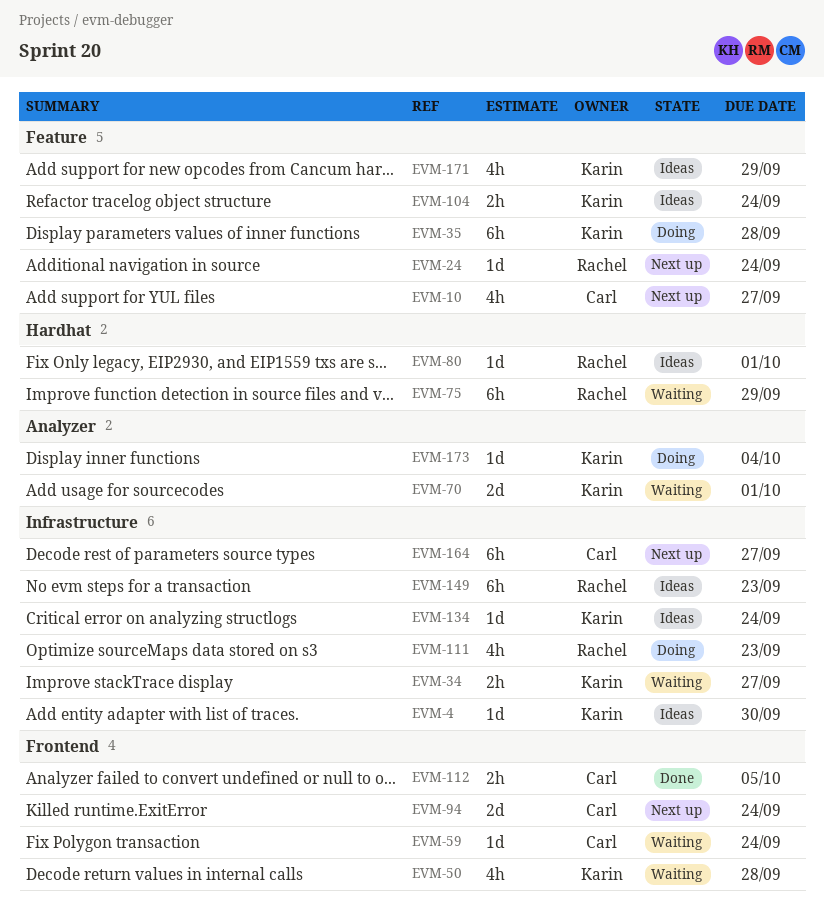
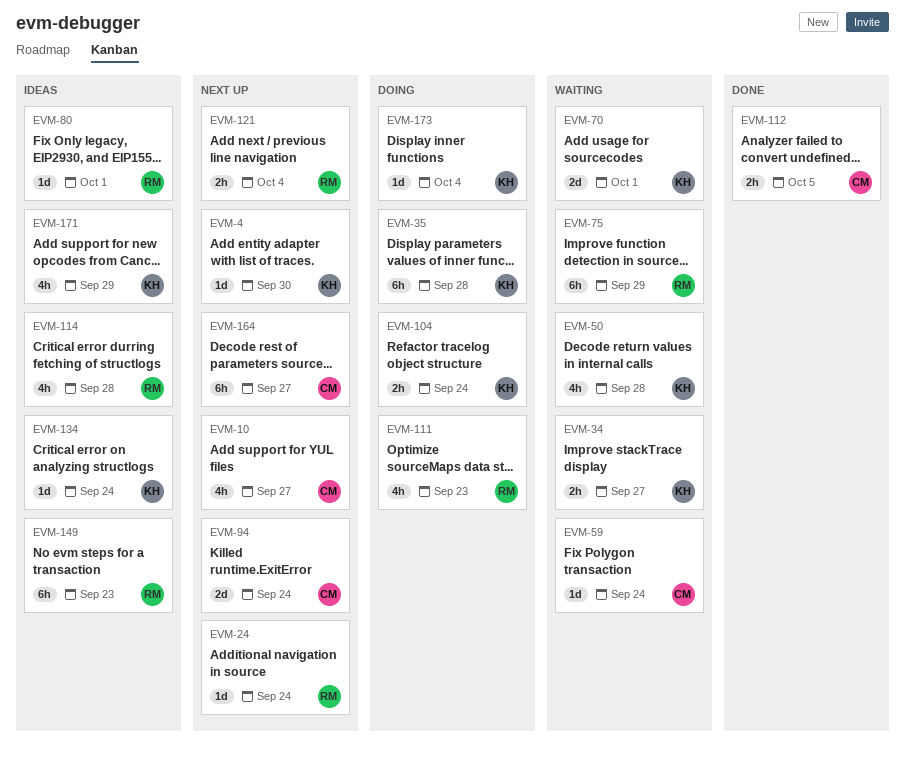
EVM-4, status: Ideas -> Next up
EVM-104, status: Ideas -> Doing
EVM-114: none -> present
EVM-121: none -> present

